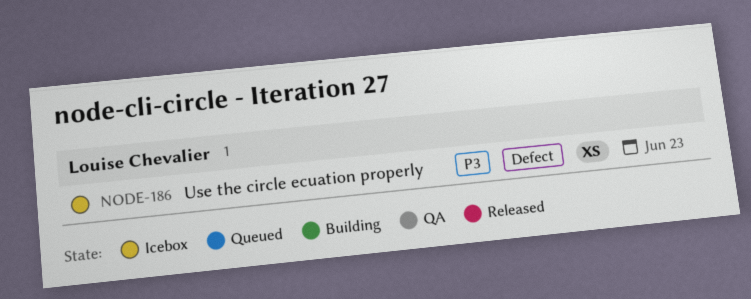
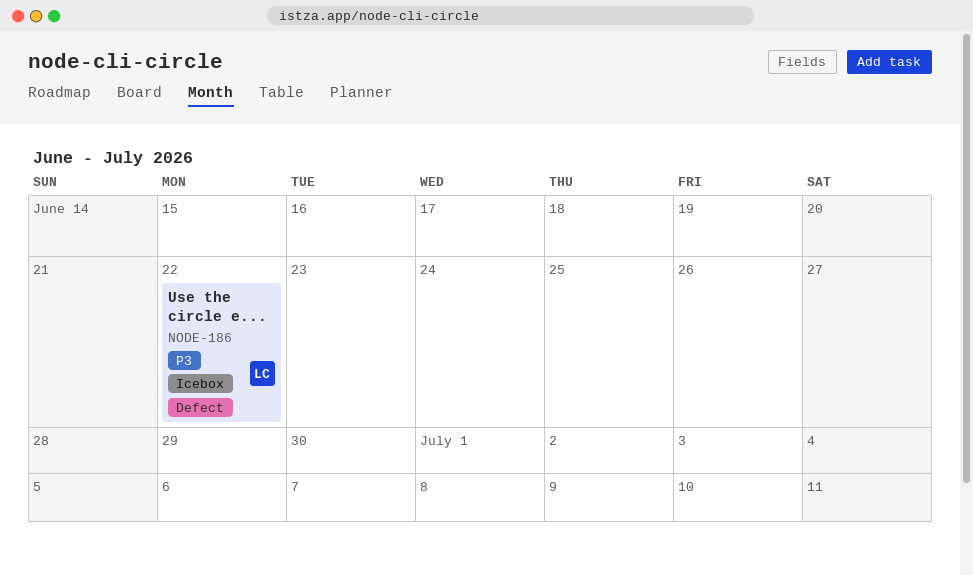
NODE-186, due: Jun 23 -> Jun 22

